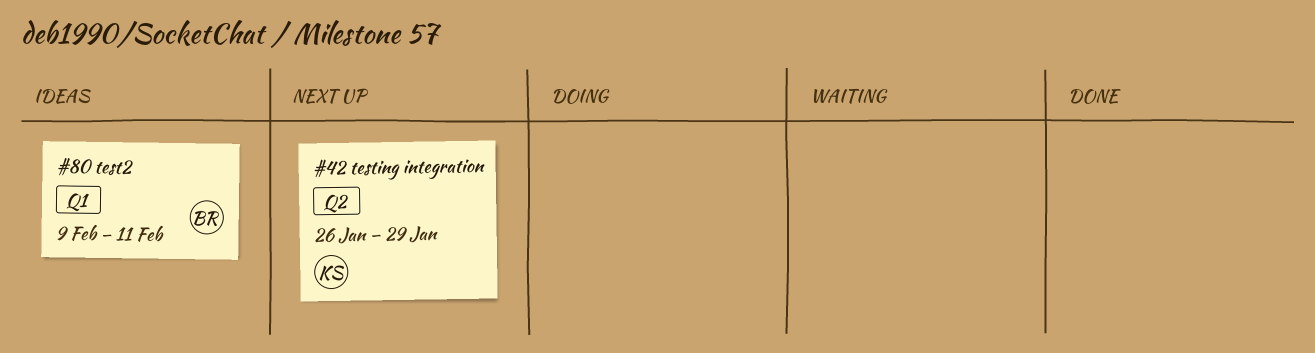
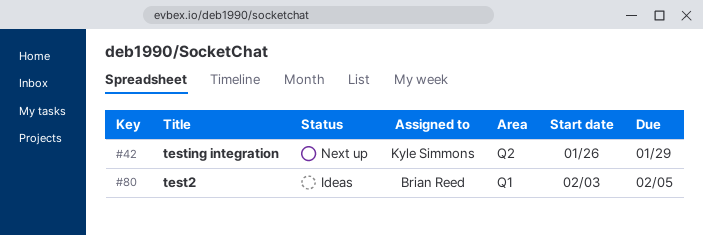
#80, start: Feb 9 -> Feb 3
#80, due: Feb 11 -> Feb 5

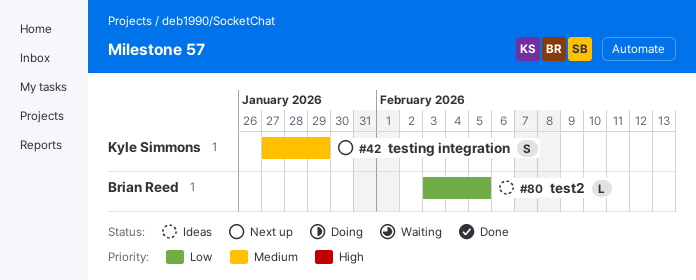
#42, start: Jan 26 -> Jan 27

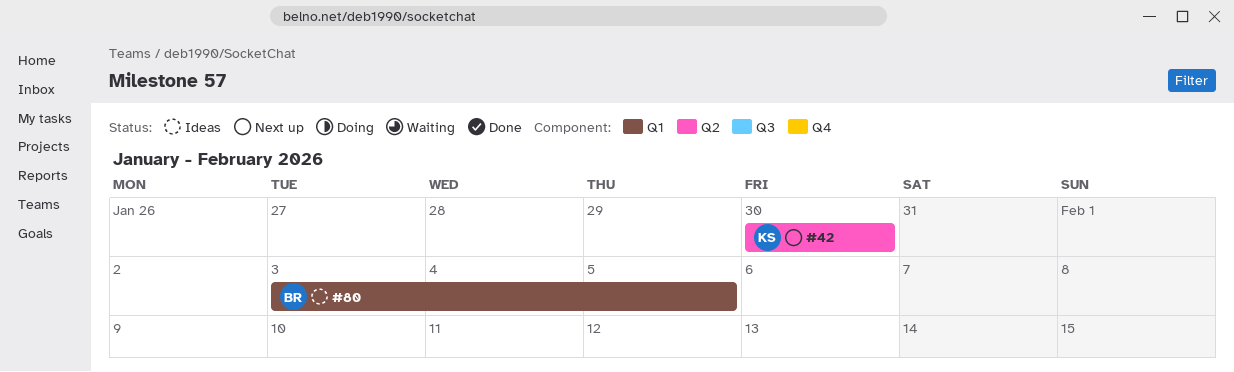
#42, start: Jan 27 -> Jan 30
#42, due: Jan 29 -> Jan 30

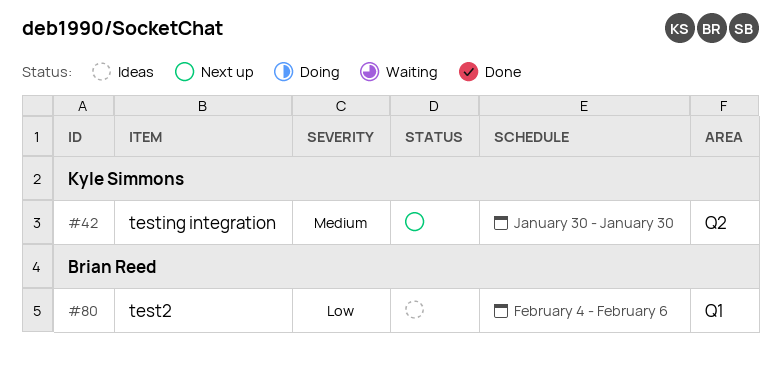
#80, start: Feb 3 -> Feb 4
#80, due: Feb 5 -> Feb 6

